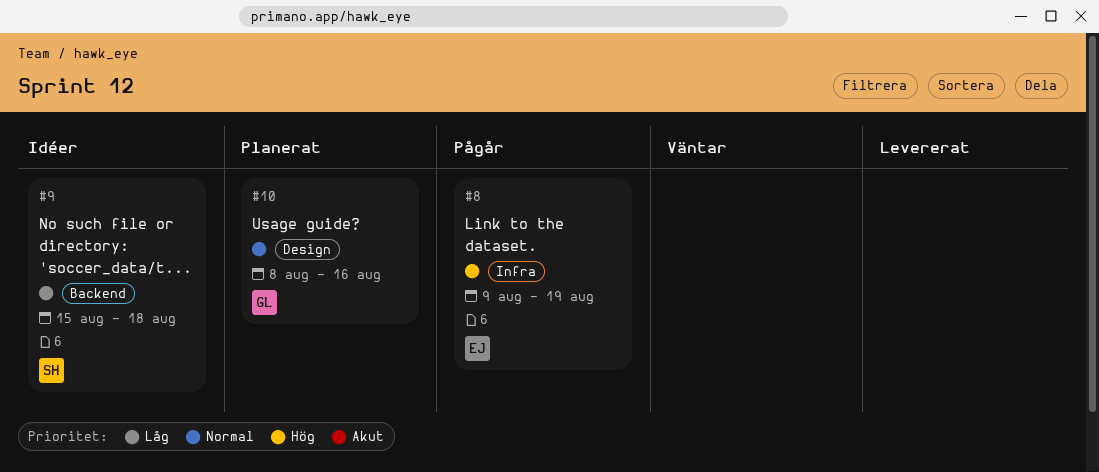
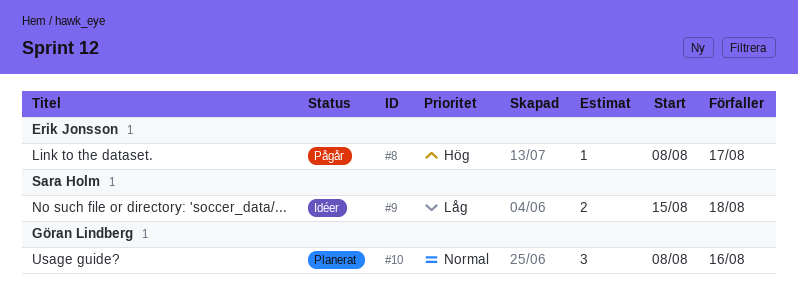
#8, start: Aug 9 -> Aug 8
#8, due: Aug 19 -> Aug 17

